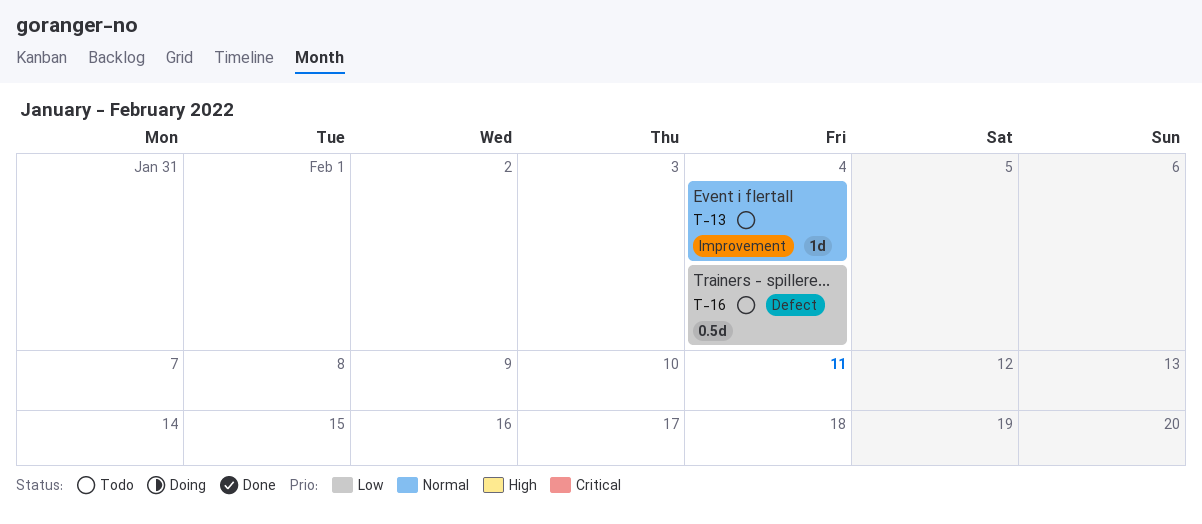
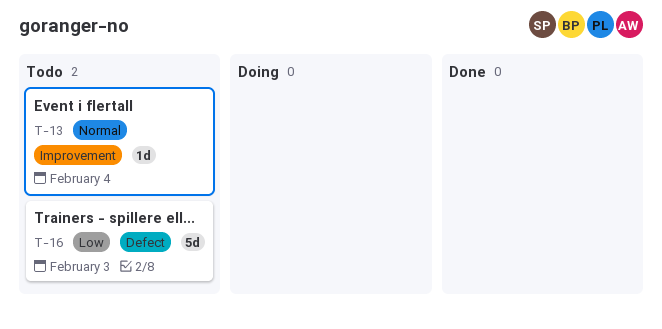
T-16, estimate: 0.5d -> 5d
T-16, due: Feb 4 -> Feb 3

